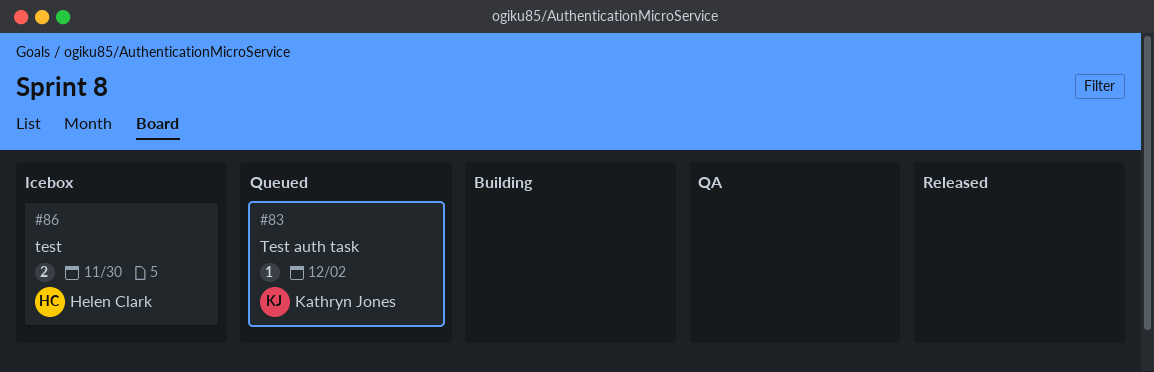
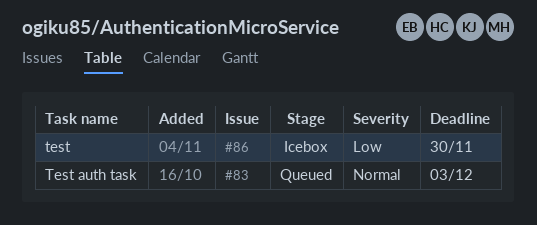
#83, due: Dec 2 -> Dec 3

